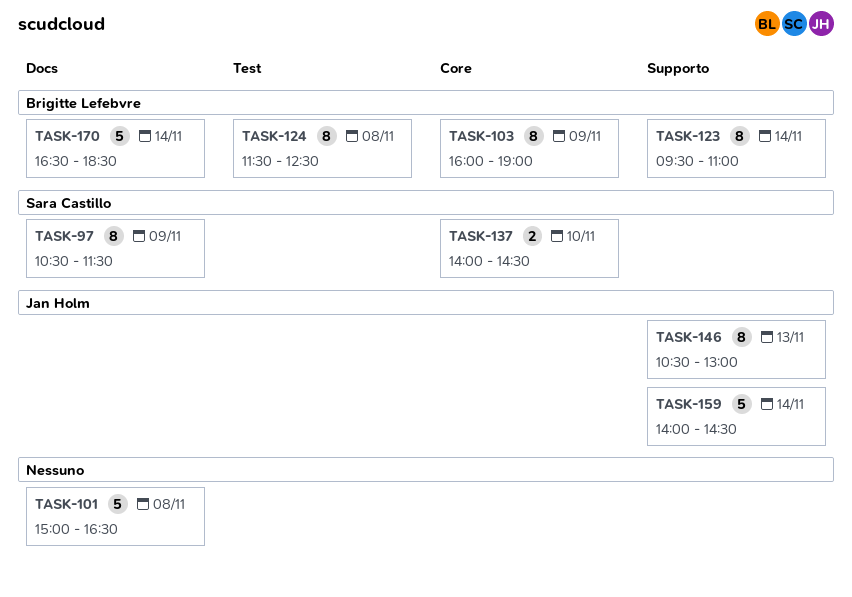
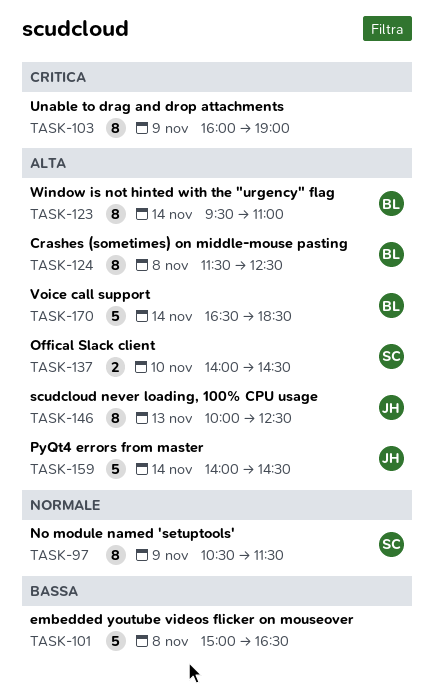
TASK-103, owner: Brigitte Lefebvre -> none
TASK-146, begins: 10:30 -> 10:00
TASK-146, ends: 13:00 -> 12:30

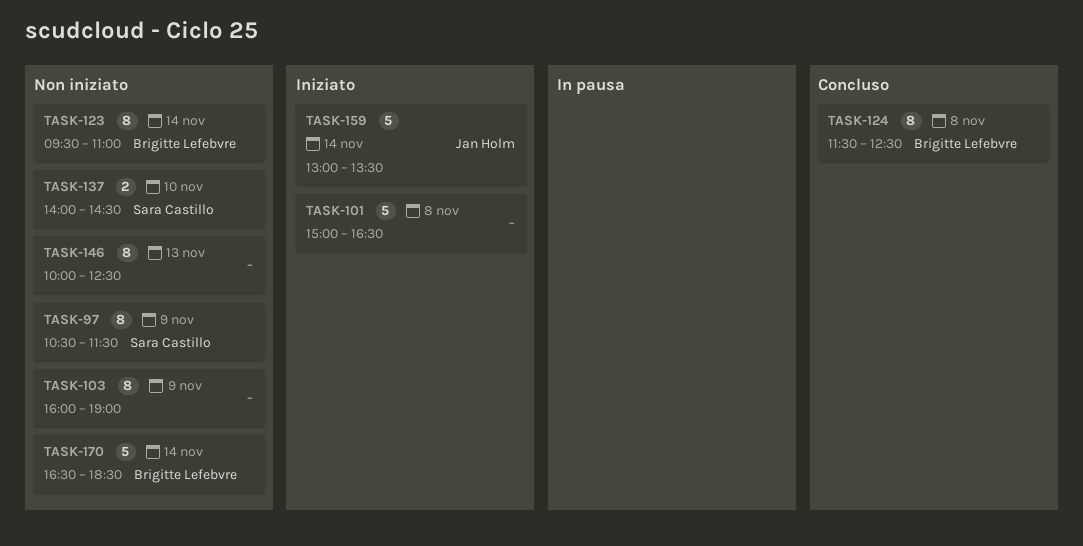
TASK-146, owner: Jan Holm -> none
TASK-159, begins: 14:00 -> 13:00
TASK-159, ends: 14:30 -> 13:30

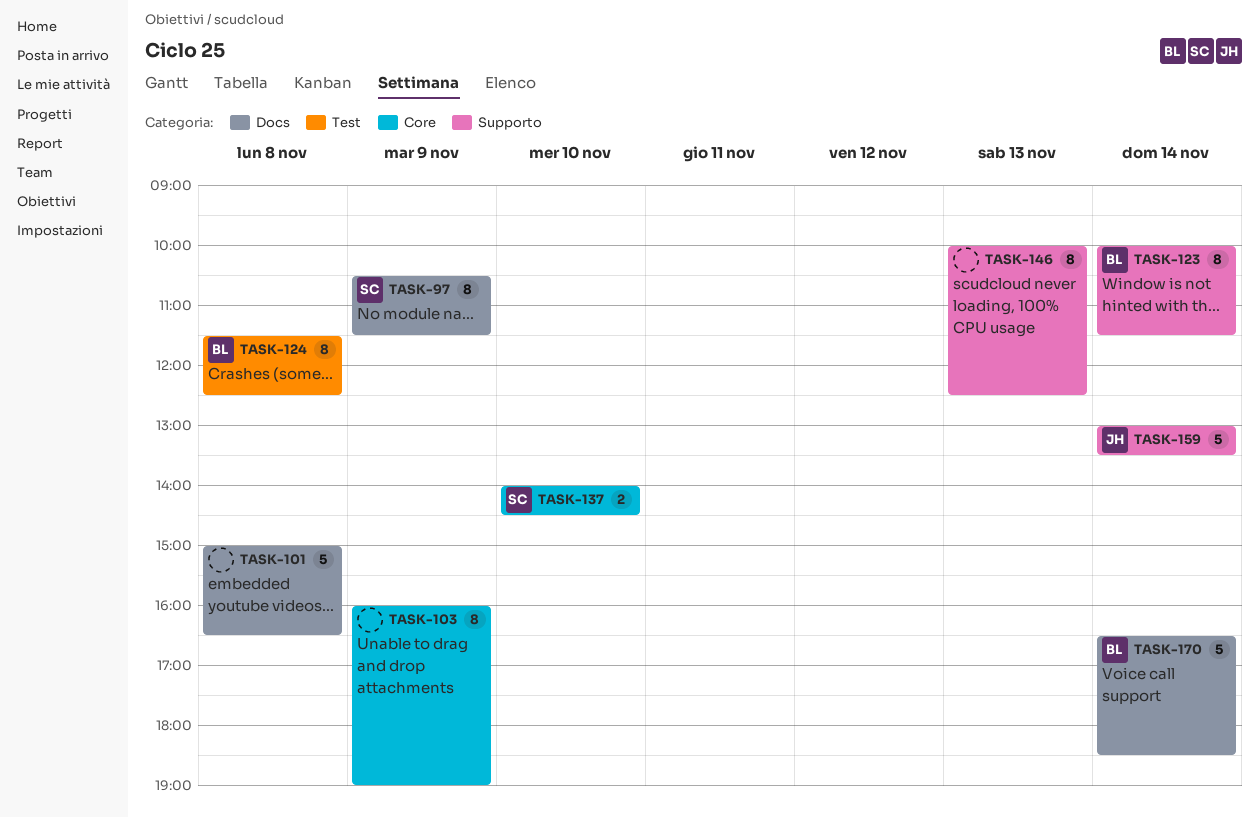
TASK-123, begins: 09:30 -> 10:00
TASK-123, ends: 11:00 -> 11:30

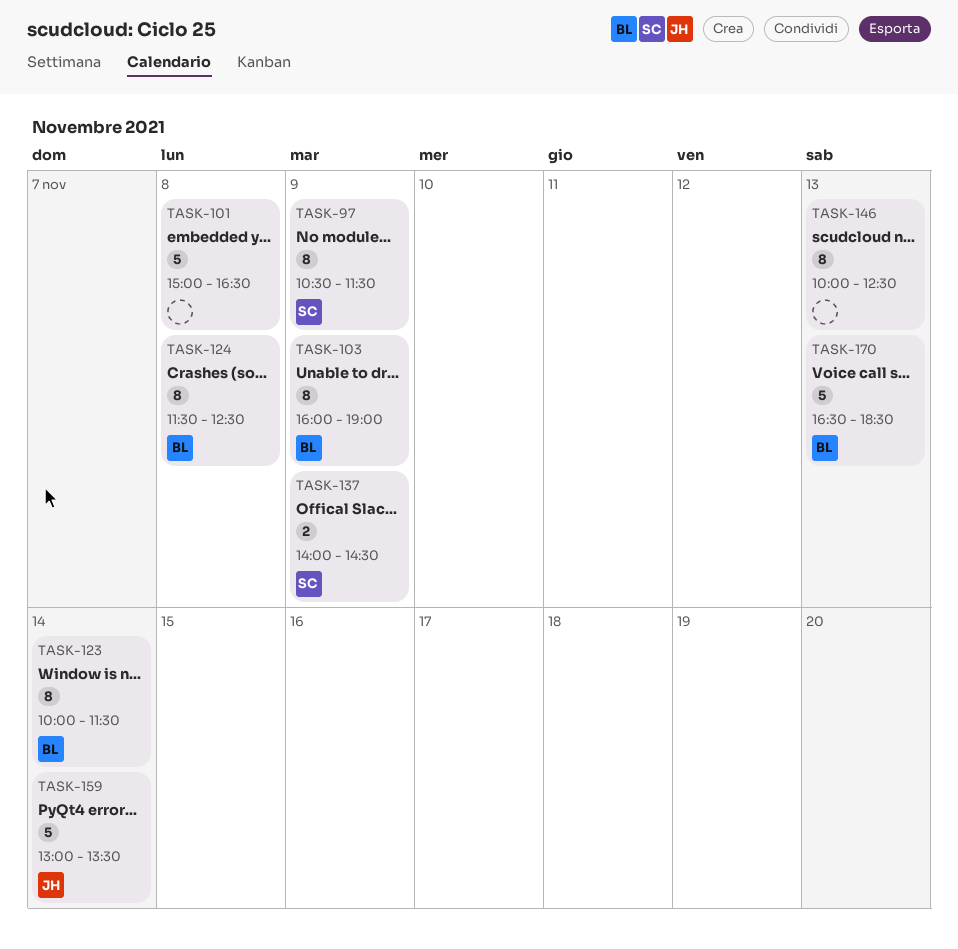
TASK-103, owner: none -> BL
TASK-137, day: Nov 10 -> Nov 9
TASK-170, day: Nov 14 -> Nov 13

